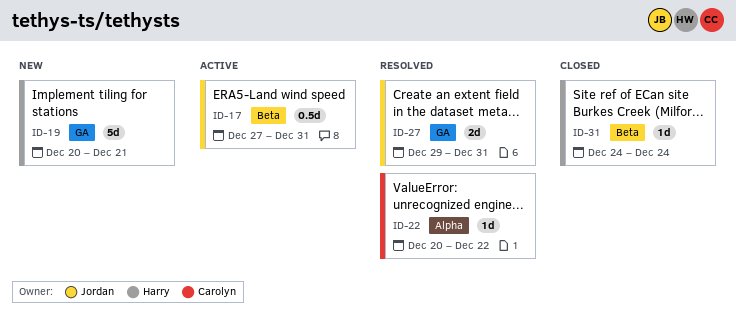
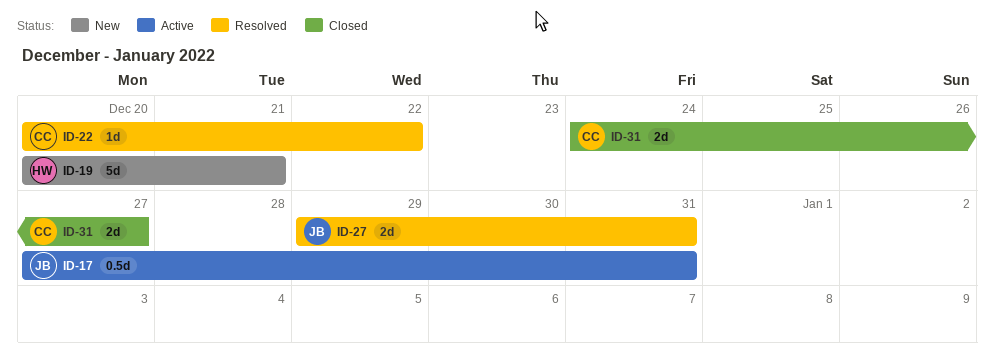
ID-31, owner: Harry -> Carolyn
ID-31, estimate: 1d -> 2d
ID-31, due: Dec 24 -> Dec 27

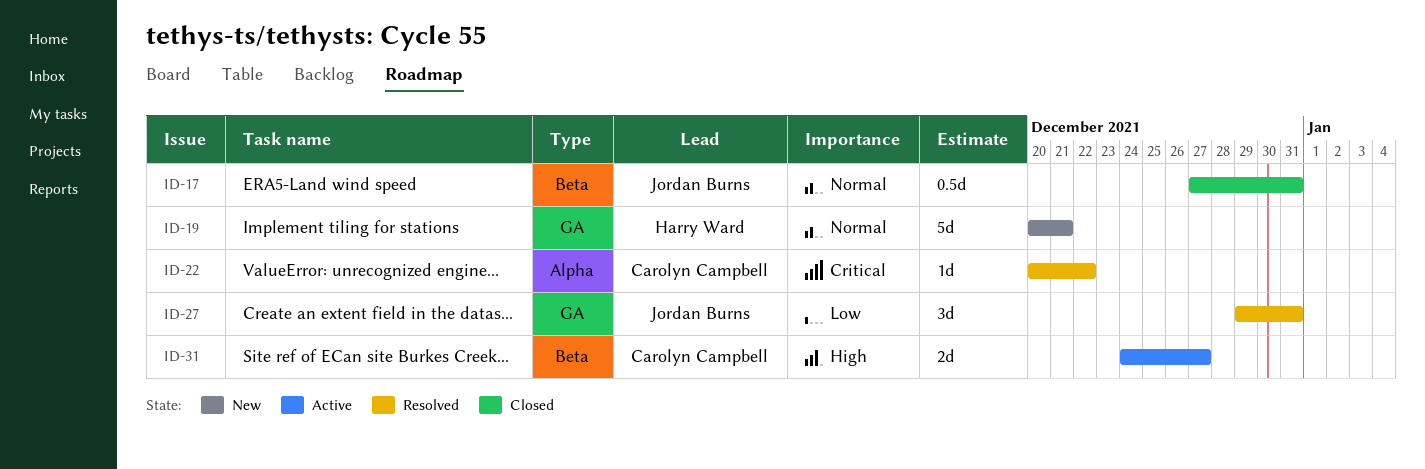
ID-17, status: Active -> Closed
ID-27, estimate: 2d -> 3d
ID-31, status: Closed -> Active

